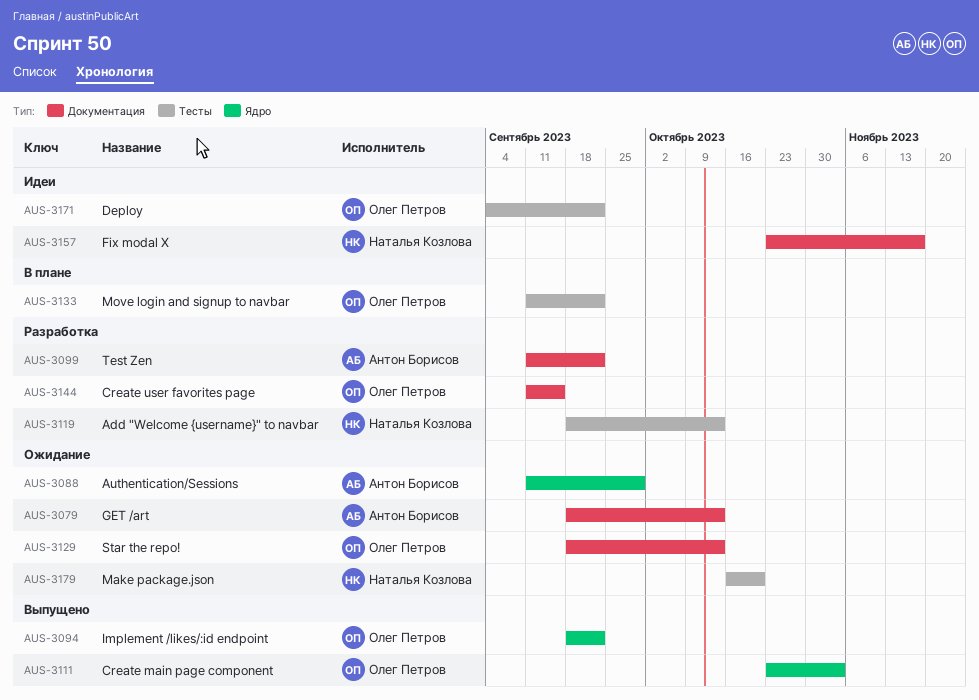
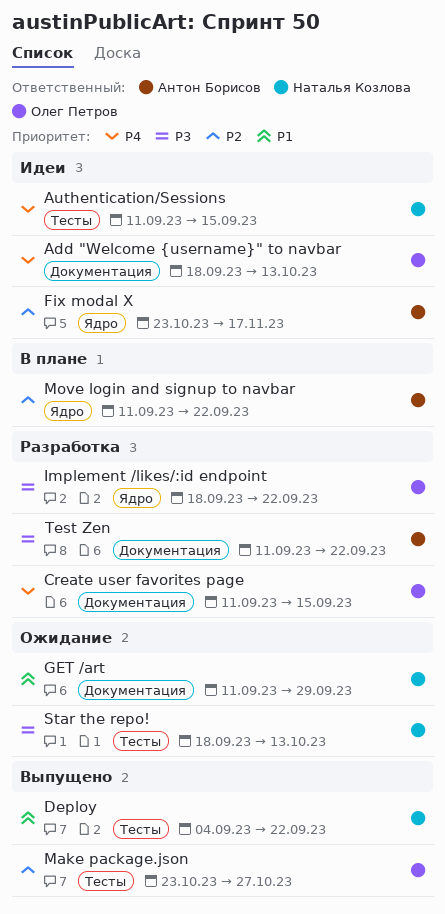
Add "Welcome {username}" to navbar, status: Разработка -> Идеи
Add "Welcome {username}" to navbar, owner: Наталья Козлова -> Олег Петров
Add "Welcome {username}" to navbar, label: Тесты -> Документация
Authentication/Sessions, status: Ожидание -> Идеи
Authentication/Sessions, owner: Антон Борисов -> Наталья Козлова
Authentication/Sessions, label: Ядро -> Тесты
Authentication/Sessions, due: Sep 29 -> Sep 15
Create main page component: present -> none
Deploy, status: Идеи -> Выпущено
Deploy, owner: Олег Петров -> Наталья Козлова
Fix modal X, owner: Наталья Козлова -> Антон Борисов
Fix modal X, label: Документация -> Ядро
GET /art, owner: Антон Борисов -> Наталья Козлова
GET /art, start: Sep 18 -> Sep 11
GET /art, due: Oct 13 -> Sep 29
Implement /likes/:id endpoint, status: Выпущено -> Разработка
Make package.json, status: Ожидание -> Выпущено
Make package.json, owner: Наталья Козлова -> Олег Петров
Make package.json, start: Oct 16 -> Oct 23
Make package.json, due: Oct 20 -> Oct 27
Move login and signup to navbar, owner: Олег Петров -> Антон Борисов
Move login and signup to navbar, label: Тесты -> Ядро
Star the repo!, owner: Олег Петров -> Наталья Козлова
Star the repo!, label: Документация -> Тесты

